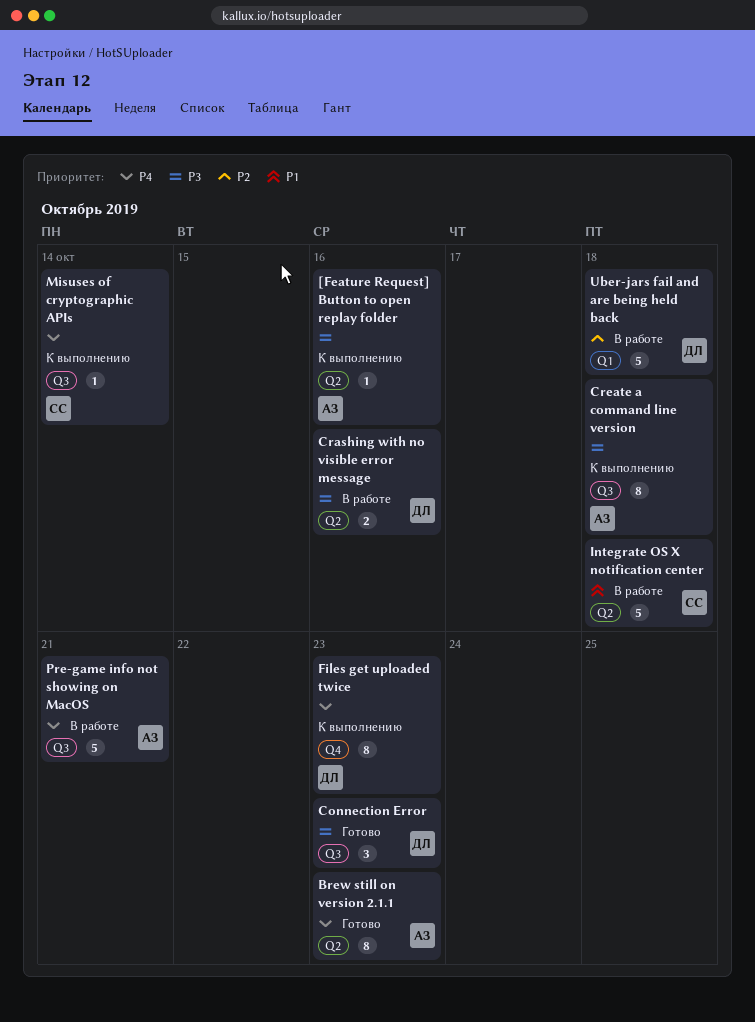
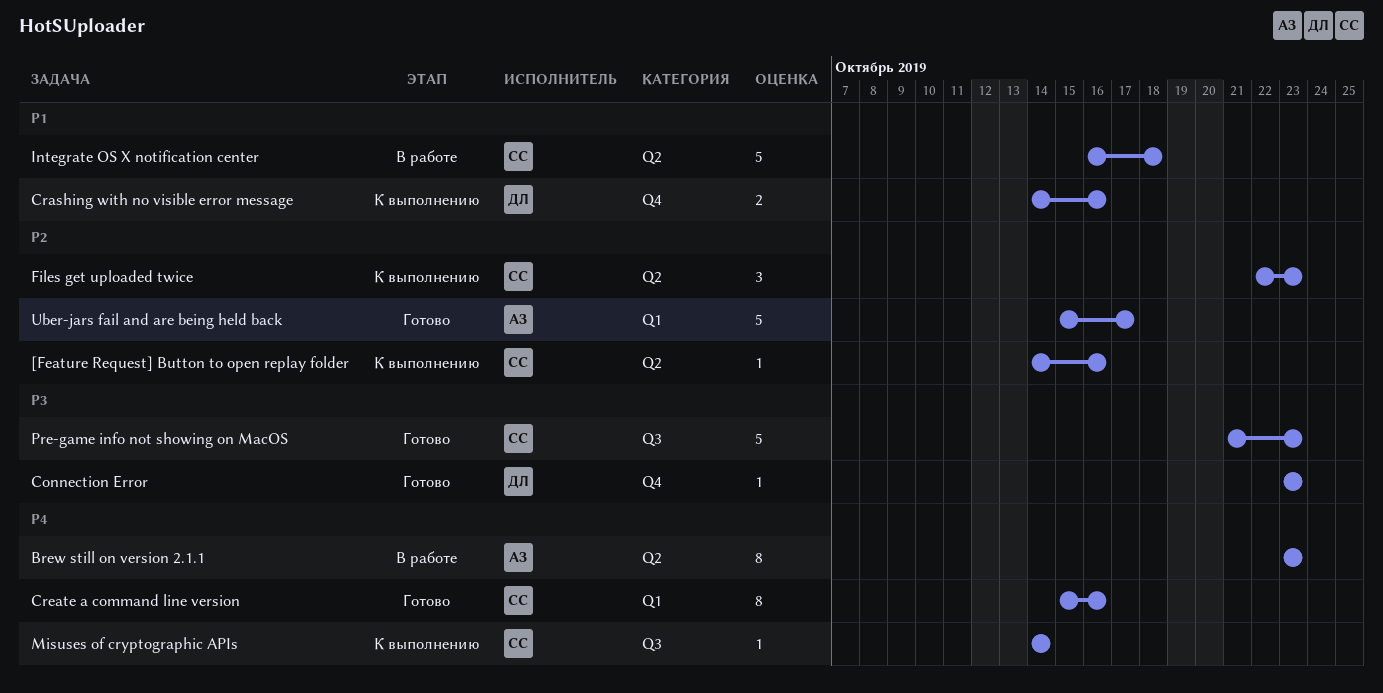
[Feature Request] Button to open replay folder, owner: АЗ -> СС
[Feature Request] Button to open replay folder, priority: P3 -> P2
Brew still on version 2.1.1, status: Готово -> В работе
Connection Error, label: Q3 -> Q4
Connection Error, estimate: 3 -> 1
Crashing with no visible error message, status: В работе -> К выполнению
Crashing with no visible error message, priority: P3 -> P1
Crashing with no visible error message, label: Q2 -> Q4
Create a command line version, status: К выполнению -> Готово
Create a command line version, owner: АЗ -> СС
Create a command line version, priority: P3 -> P4
Create a command line version, label: Q3 -> Q1
Create a command line version, due: Oct 18 -> Oct 16
Files get uploaded twice, owner: ДЛ -> СС
Files get uploaded twice, priority: P4 -> P2
Files get uploaded twice, label: Q4 -> Q2
Files get uploaded twice, estimate: 8 -> 3
Pre-game info not showing on MacOS, status: В работе -> Готово
Pre-game info not showing on MacOS, owner: АЗ -> СС
Pre-game info not showing on MacOS, priority: P4 -> P3
Pre-game info not showing on MacOS, due: Oct 21 -> Oct 23
Uber-jars fail and are being held back, status: В работе -> Готово
Uber-jars fail and are being held back, owner: ДЛ -> АЗ
Uber-jars fail and are being held back, due: Oct 18 -> Oct 17

